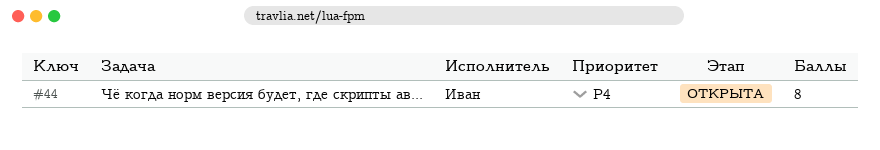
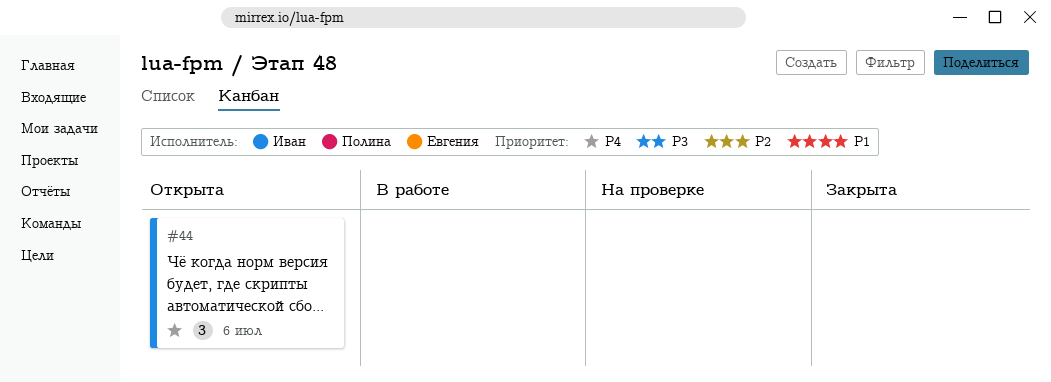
#44, estimate: 8 -> 3

